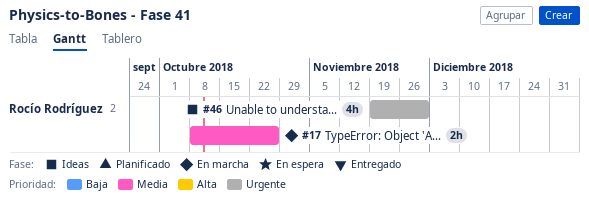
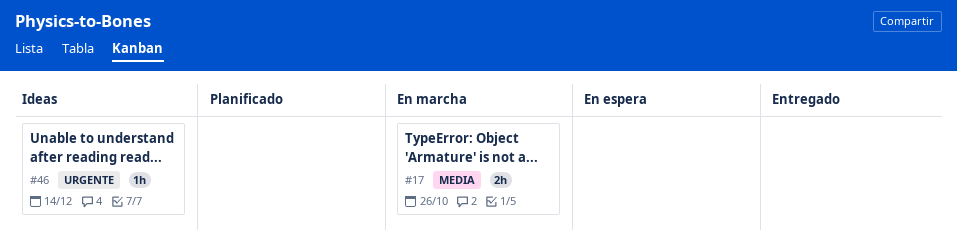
#46, estimate: 4h -> 1h
#46, due: Nov 30 -> Dec 14

